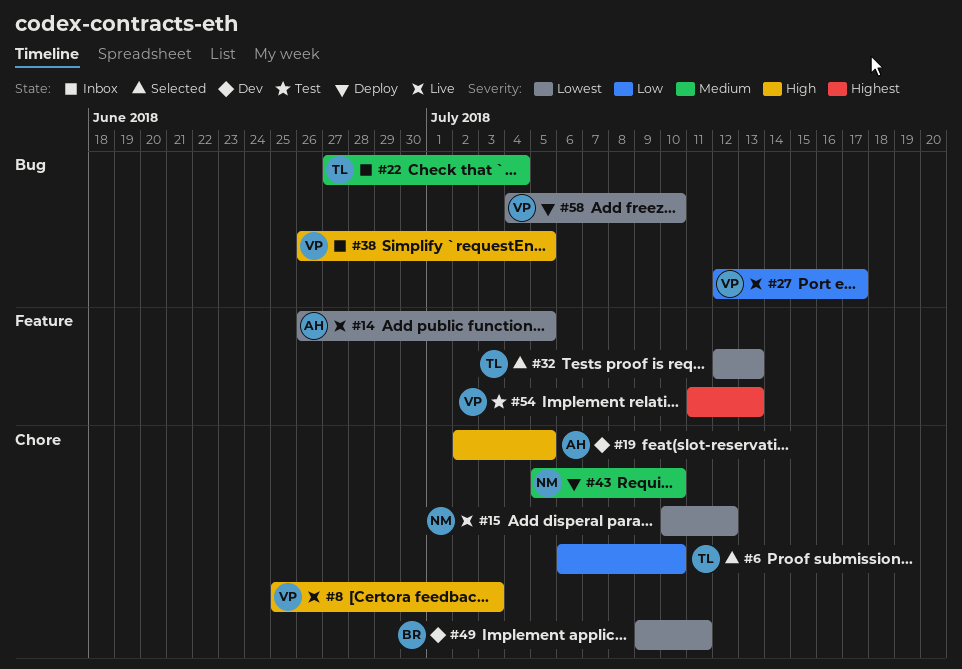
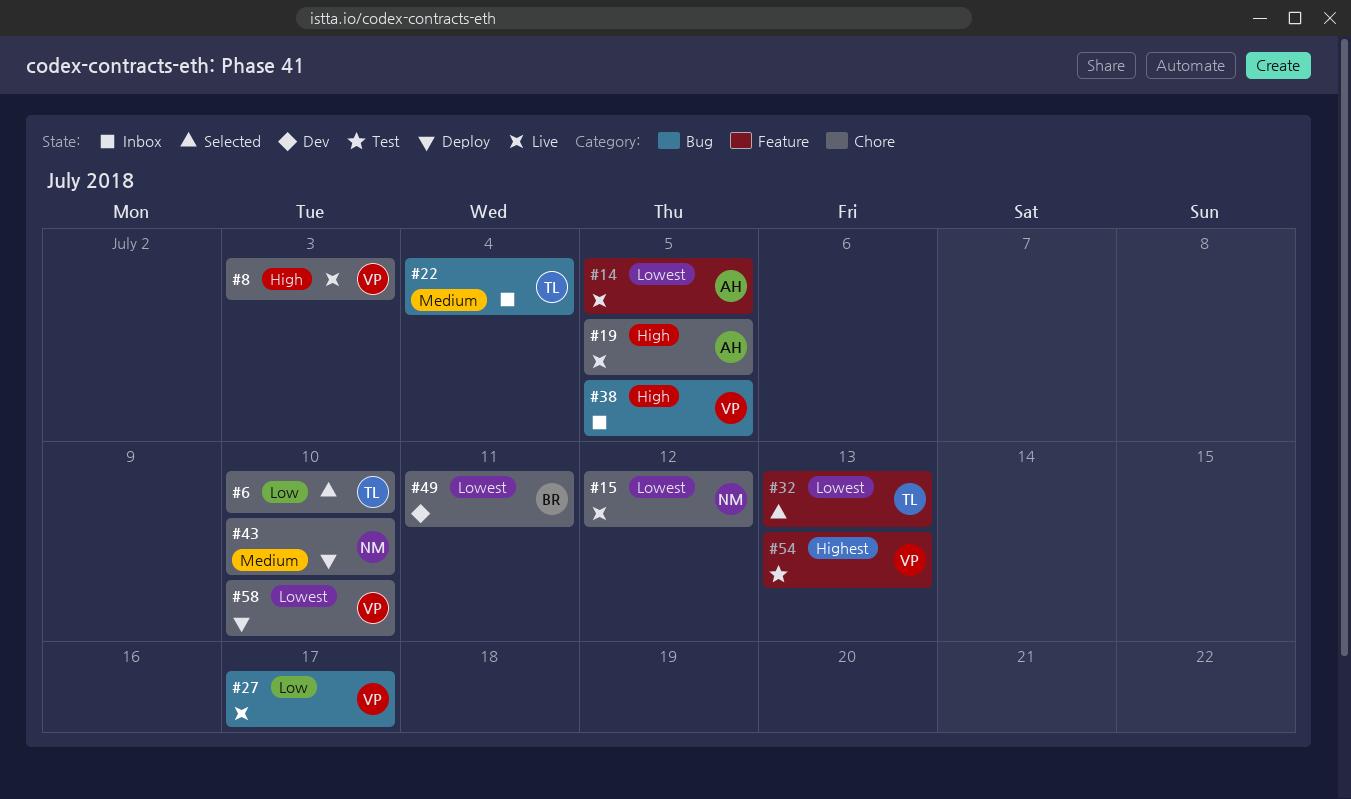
#19, status: Dev -> Live
#58, label: Bug -> Chore

